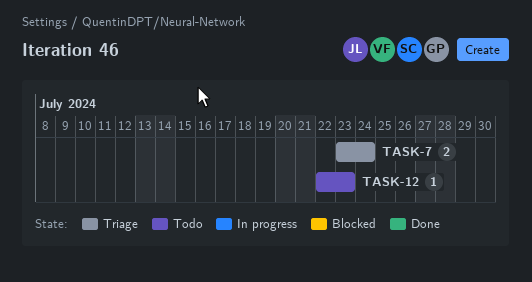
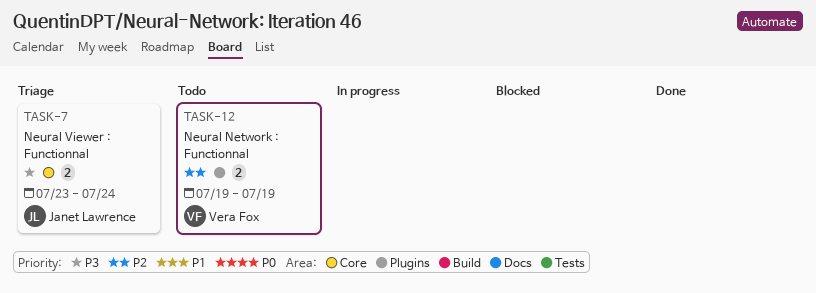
TASK-12, estimate: 1 -> 2
TASK-12, start: Jul 22 -> Jul 19
TASK-12, due: Jul 23 -> Jul 19

